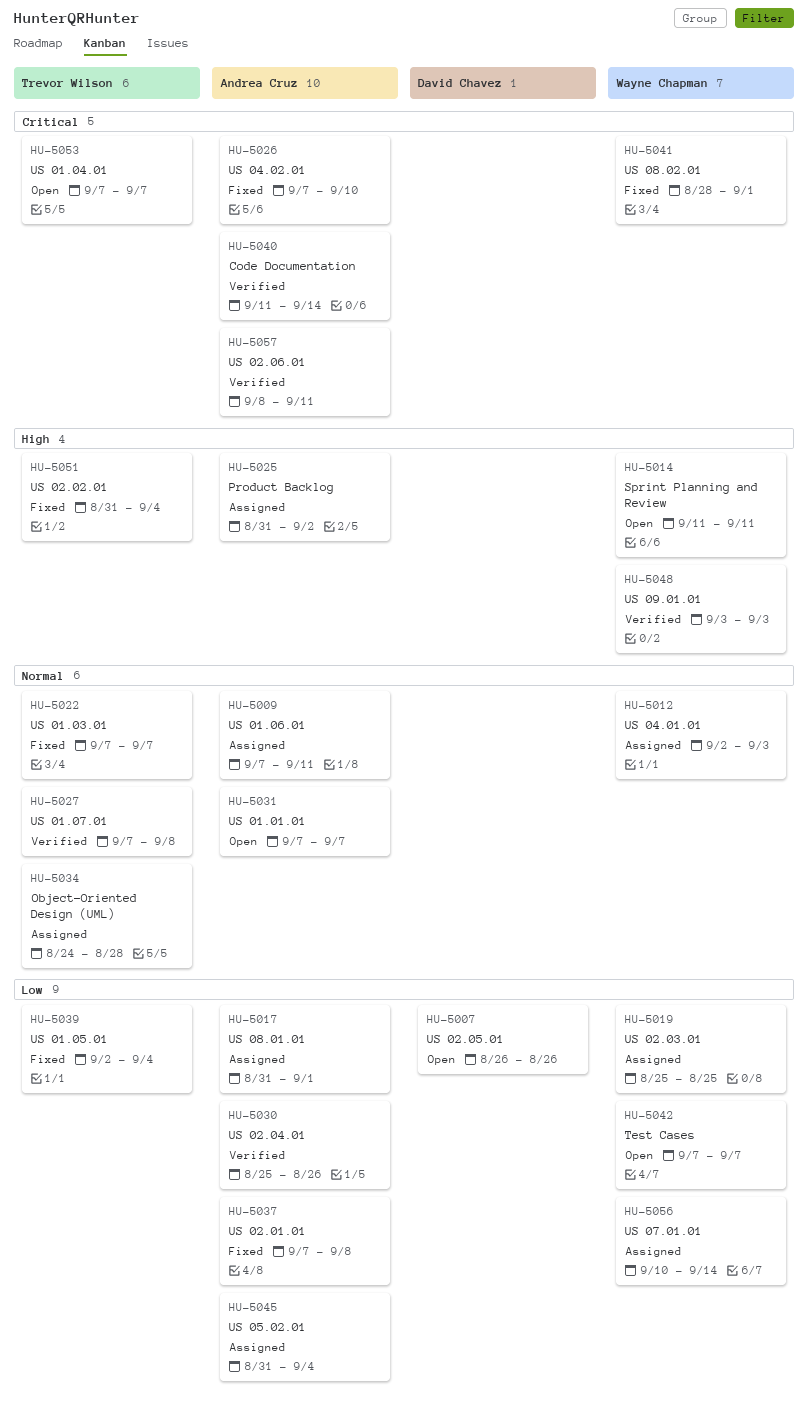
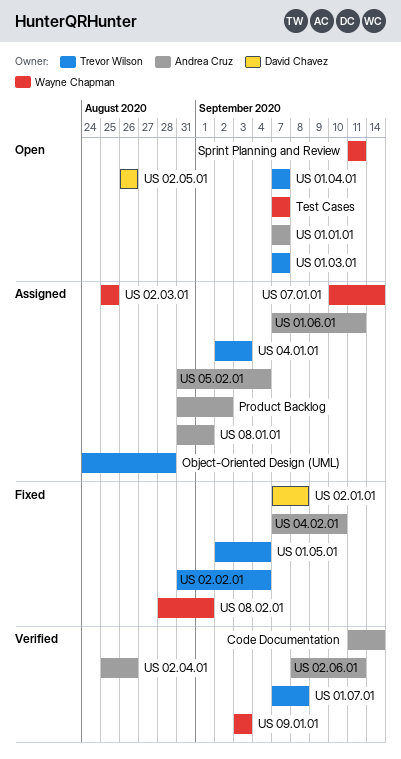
US 01.03.01, status: Fixed -> Open
US 02.01.01, owner: Andrea Cruz -> David Chavez
US 04.01.01, owner: Wayne Chapman -> Trevor Wilson

